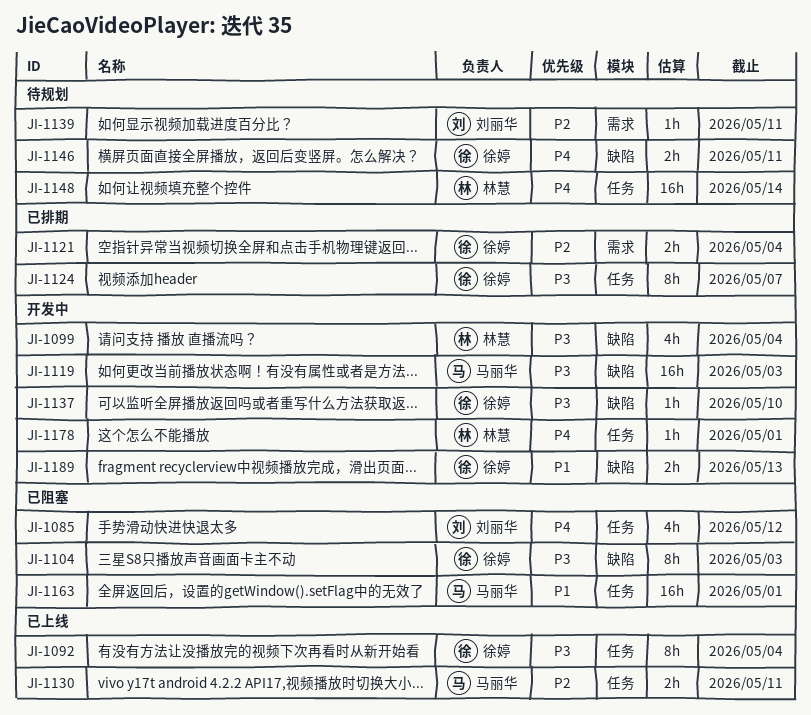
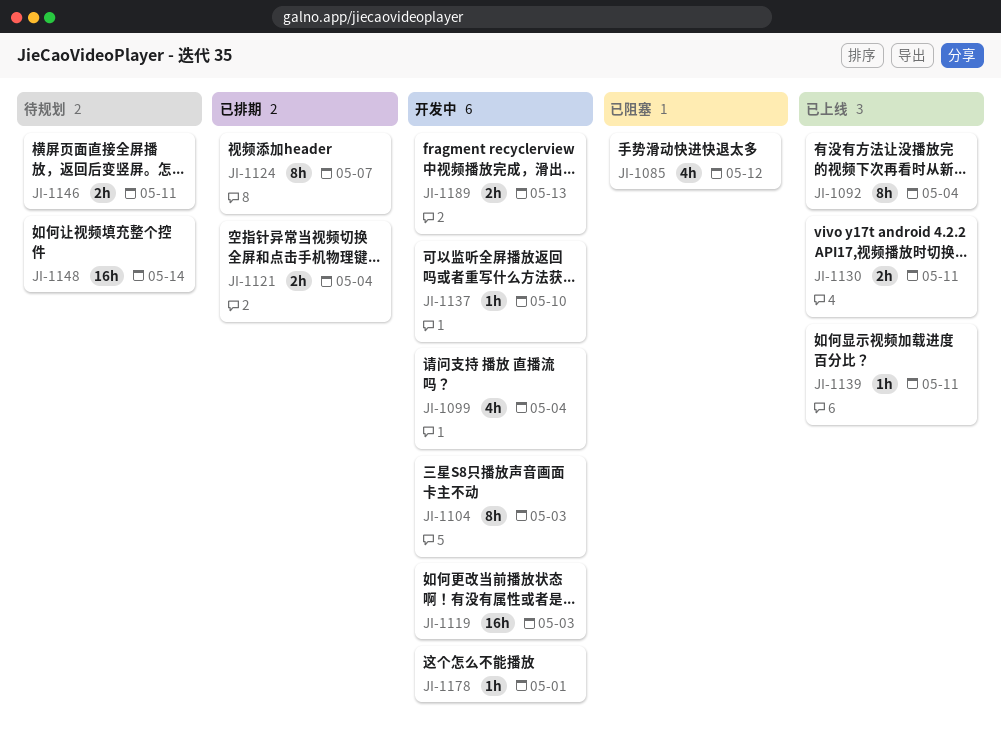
JI-1104, status: 已阻塞 -> 开发中
JI-1139, status: 待规划 -> 已上线
JI-1163: present -> none

